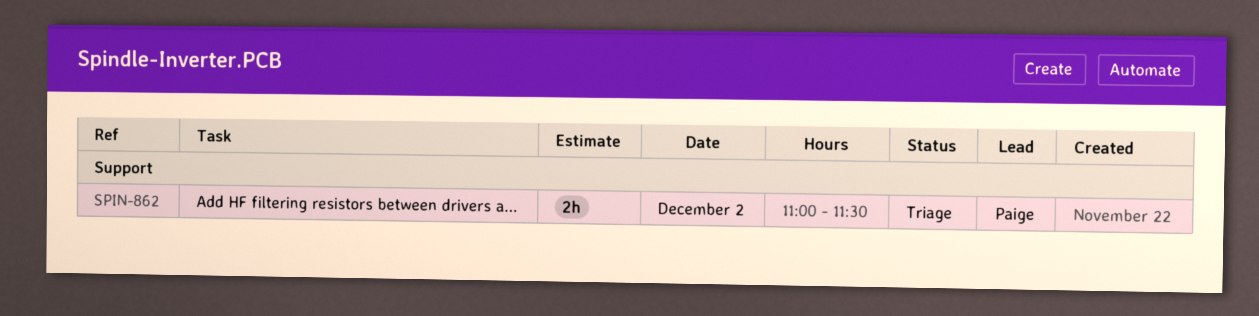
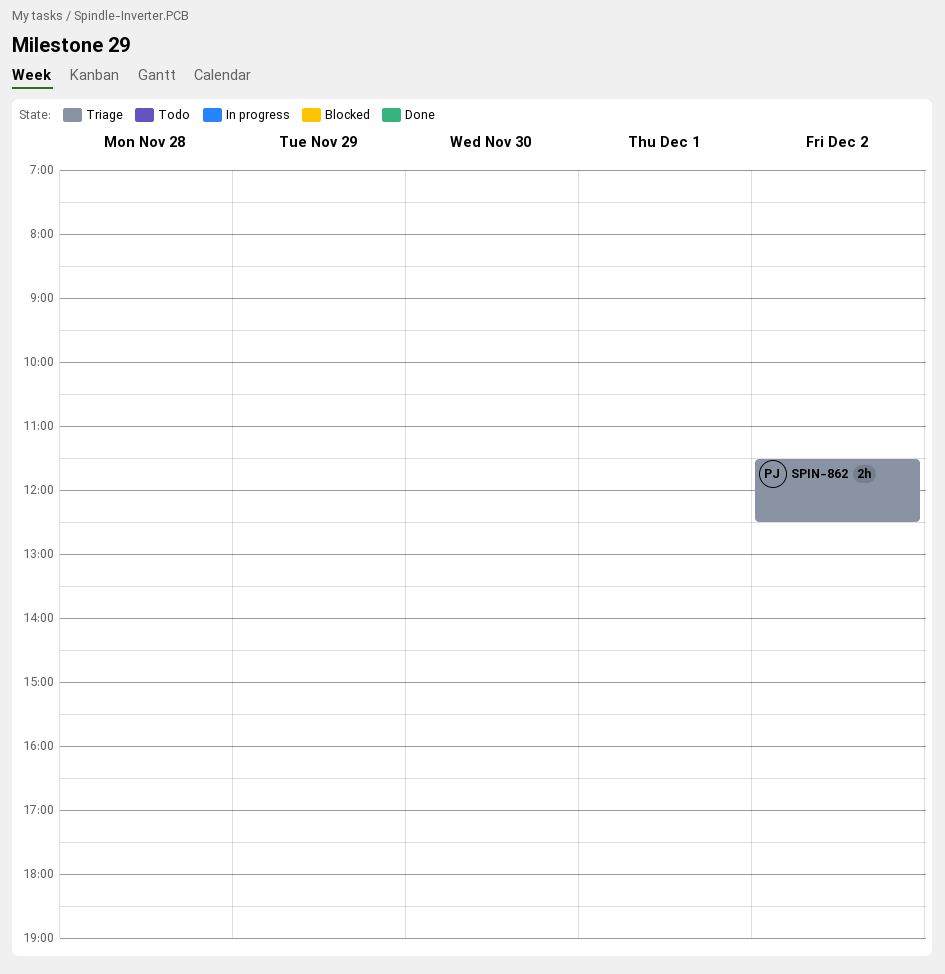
SPIN-862, begins: 11:00 -> 11:30
SPIN-862, ends: 11:30 -> 12:30

